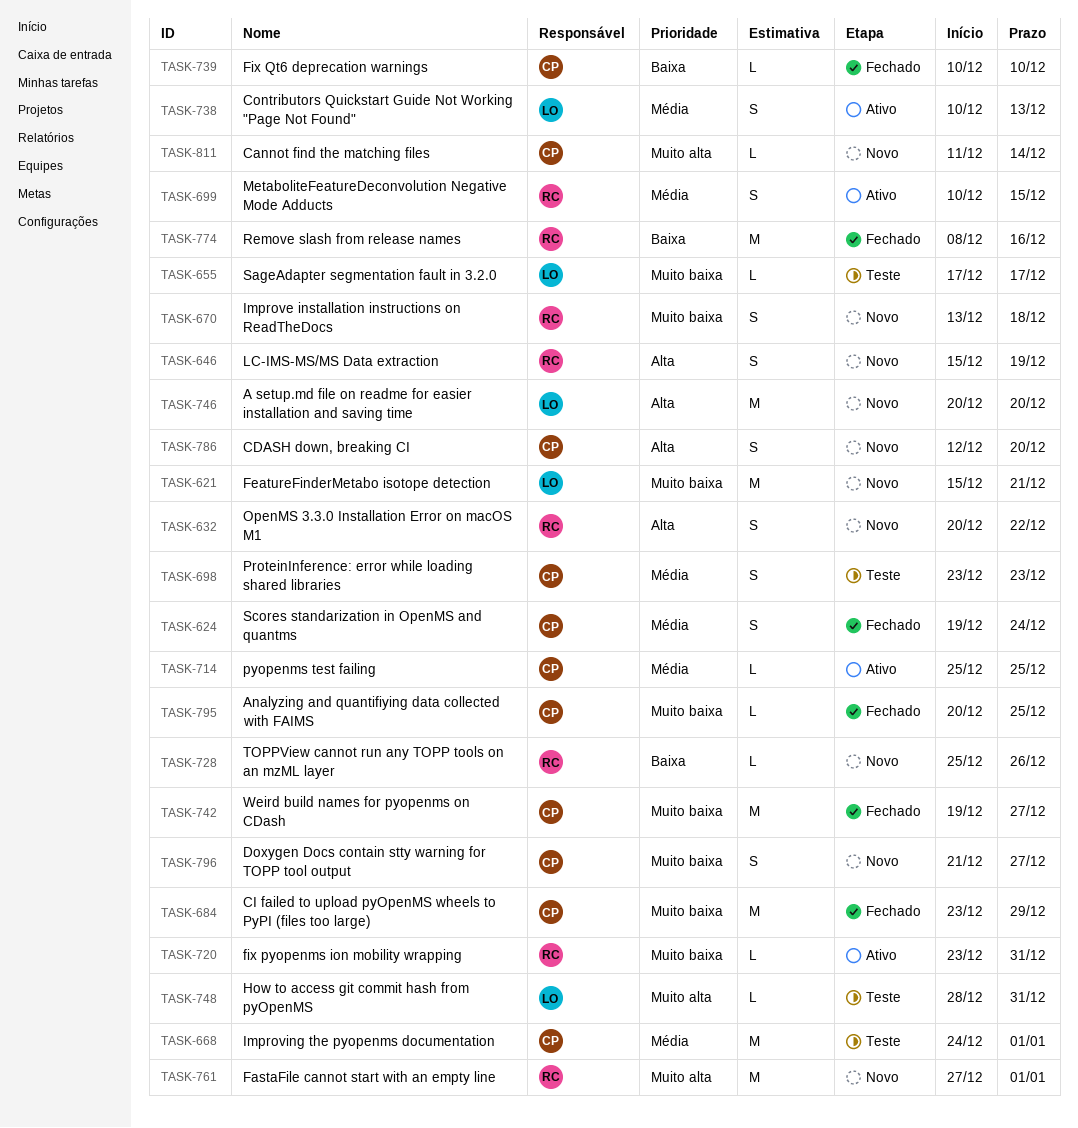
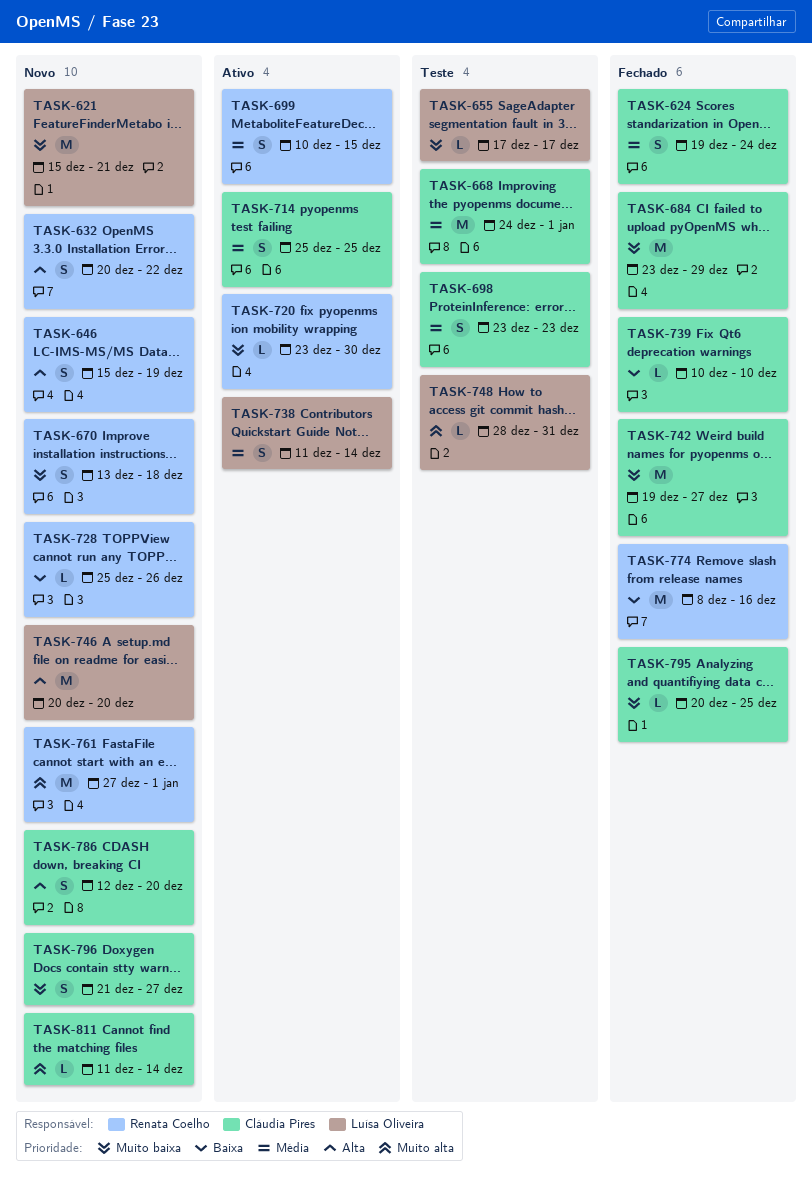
TASK-714, estimate: L -> S
TASK-720, due: Dec 31 -> Dec 30
TASK-738, start: Dec 10 -> Dec 11
TASK-738, due: Dec 13 -> Dec 14

